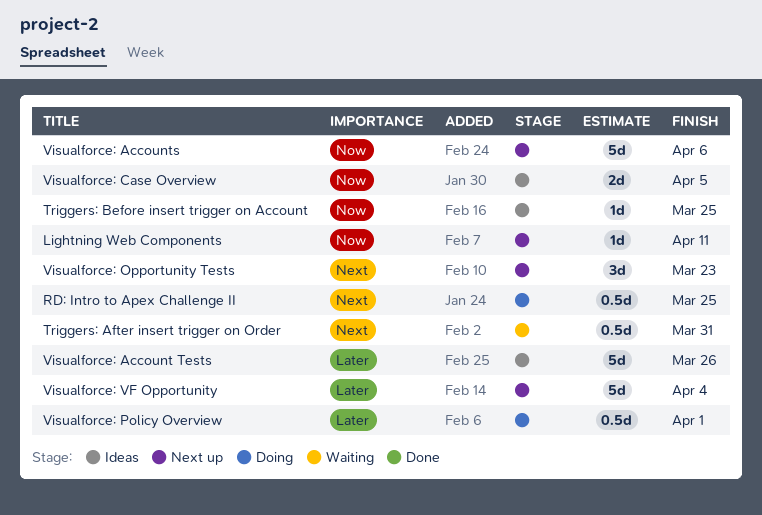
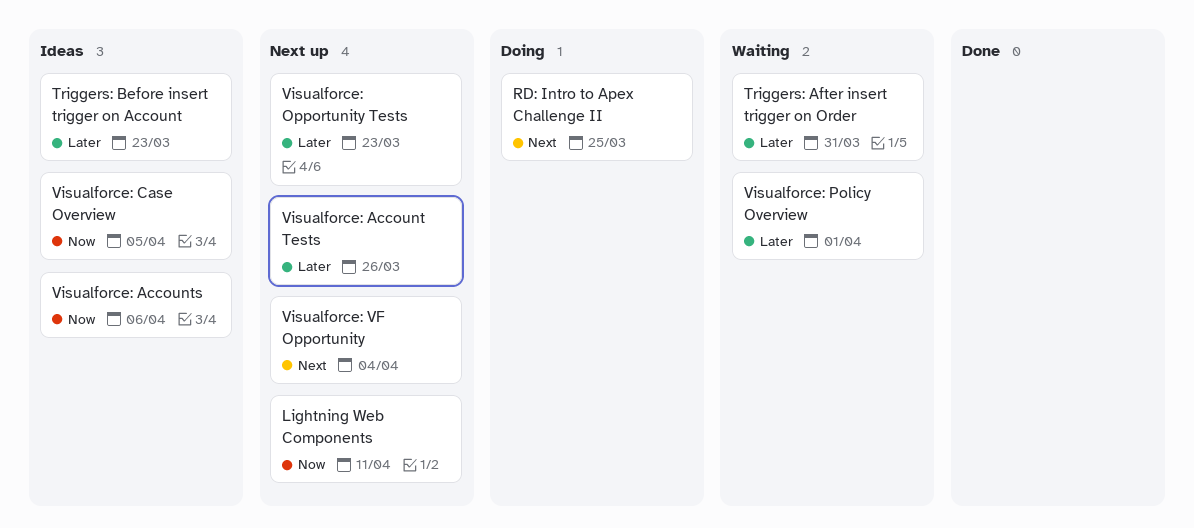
Triggers: After insert trigger on Order, priority: Next -> Later
Triggers: Before insert trigger on Account, priority: Now -> Later
Triggers: Before insert trigger on Account, due: Mar 25 -> Mar 23
Visualforce: Account Tests, status: Ideas -> Next up
Visualforce: Accounts, status: Next up -> Ideas
Visualforce: Opportunity Tests, priority: Next -> Later
Visualforce: Policy Overview, status: Doing -> Waiting
Visualforce: VF Opportunity, priority: Later -> Next

